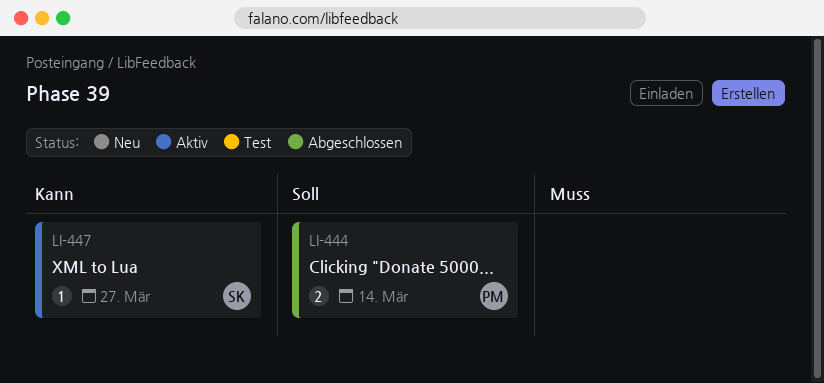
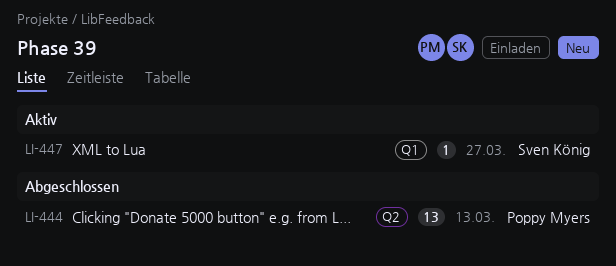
LI-444, estimate: 2 -> 13
LI-444, due: Mar 14 -> Mar 13

